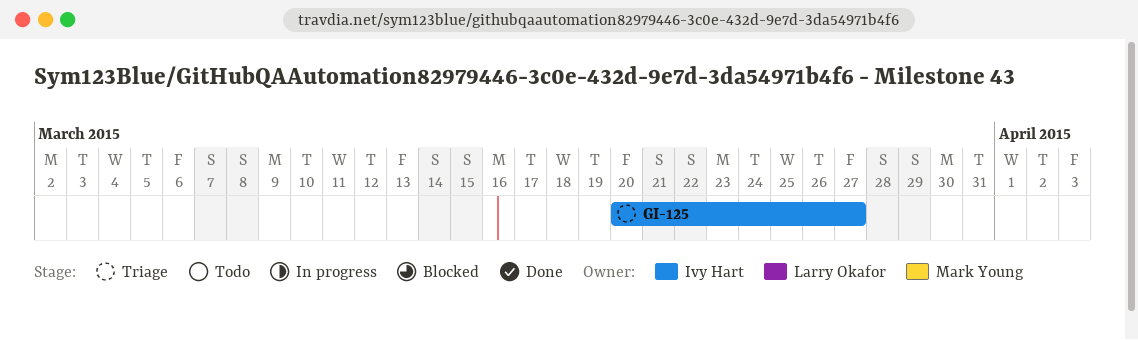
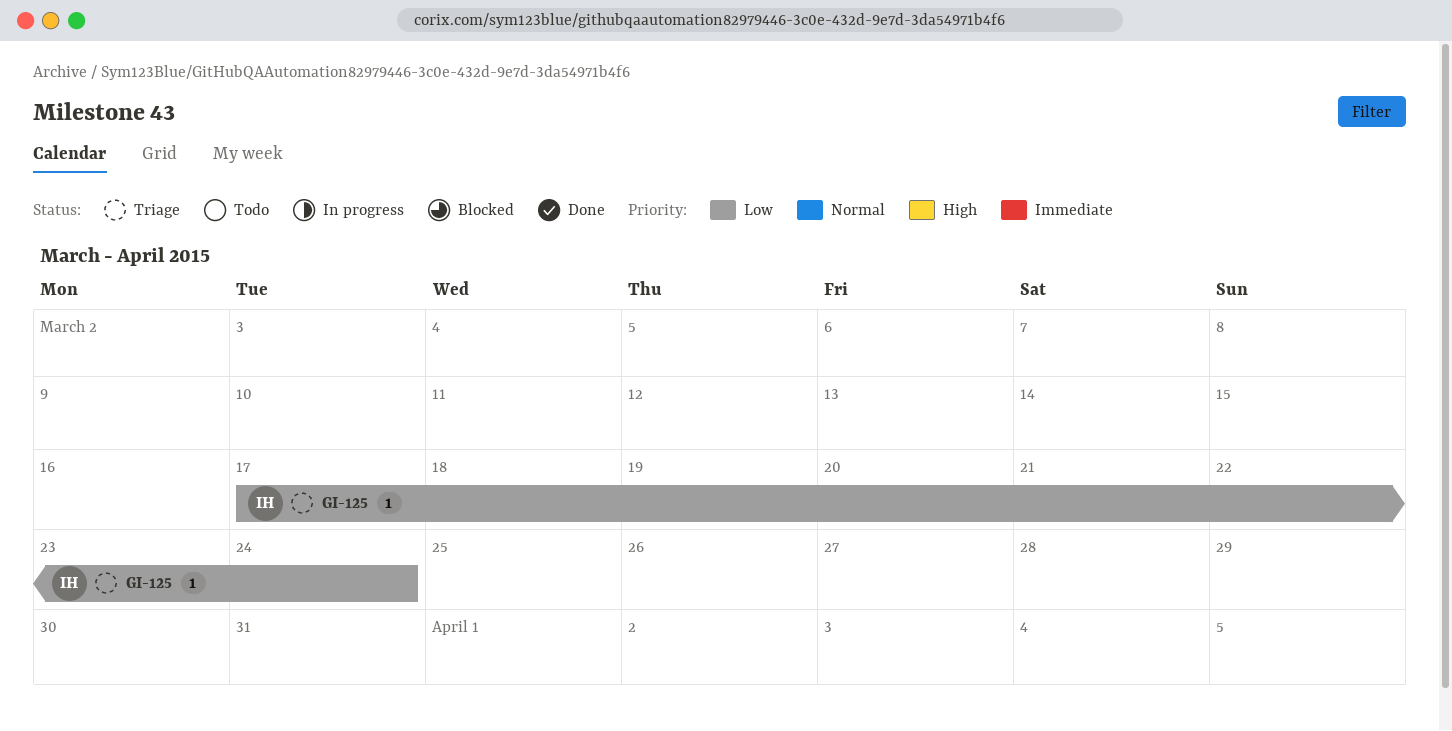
GI-125, start: Mar 20 -> Mar 17
GI-125, due: Mar 27 -> Mar 24

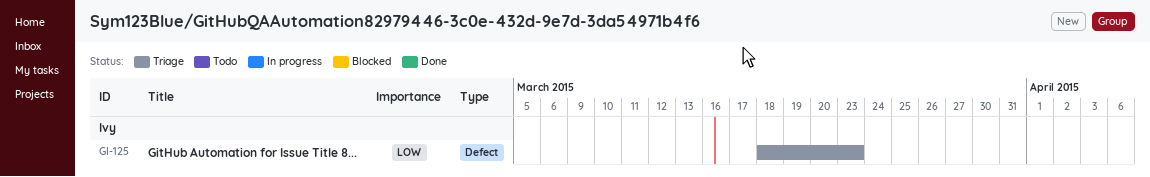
GI-125, start: Mar 17 -> Mar 18
GI-125, due: Mar 24 -> Mar 23

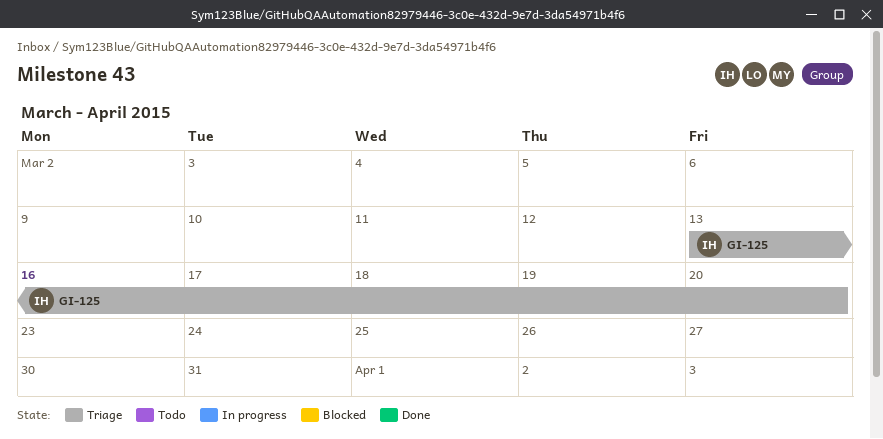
GI-125, start: Mar 18 -> Mar 13
GI-125, due: Mar 23 -> Mar 20

